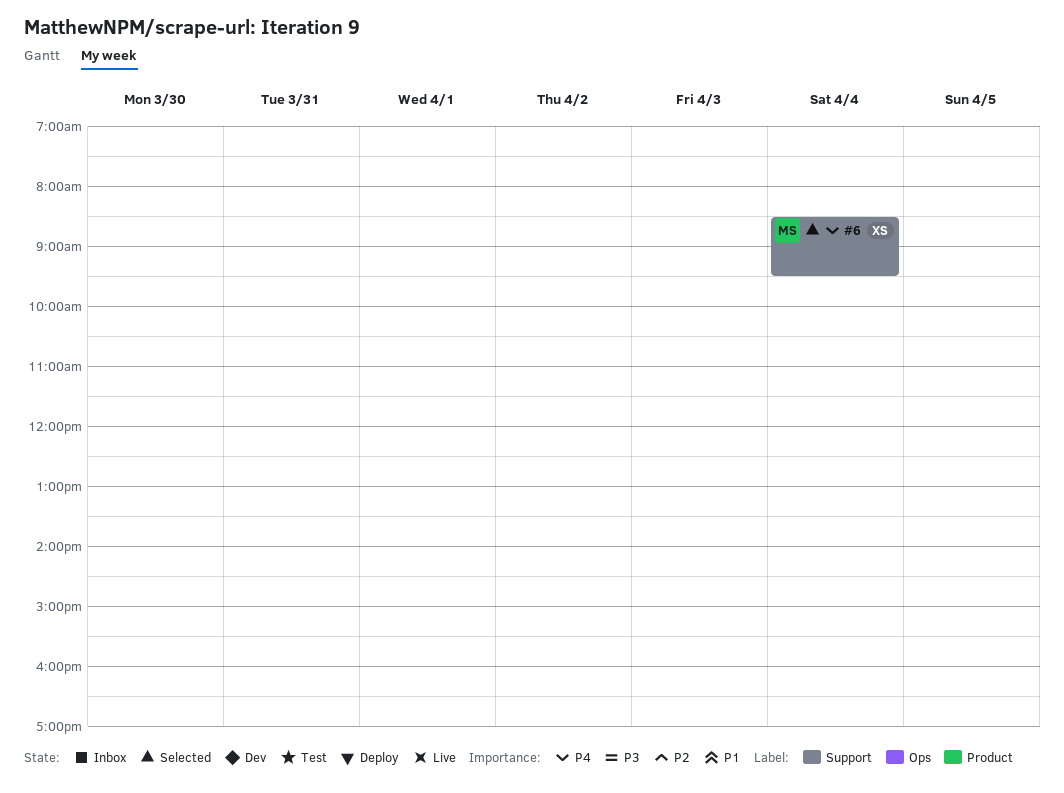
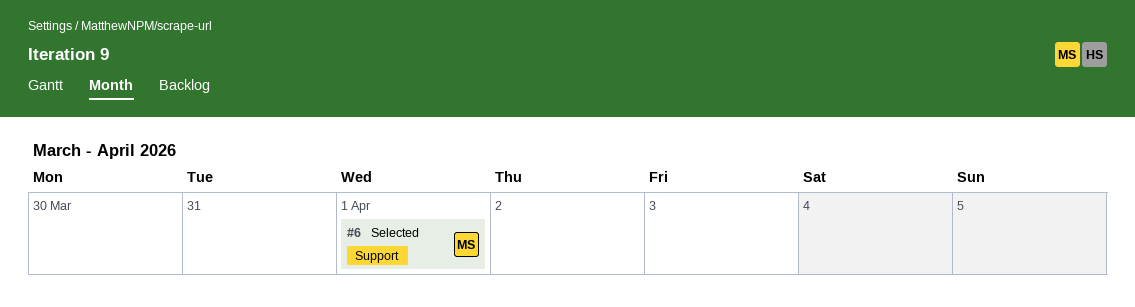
#6, day: Apr 4 -> Apr 1

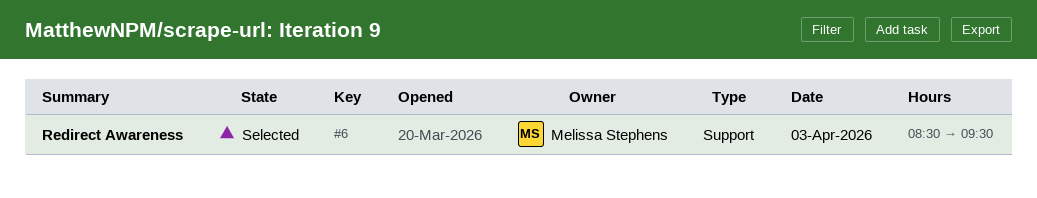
#6, day: Apr 1 -> Apr 3

